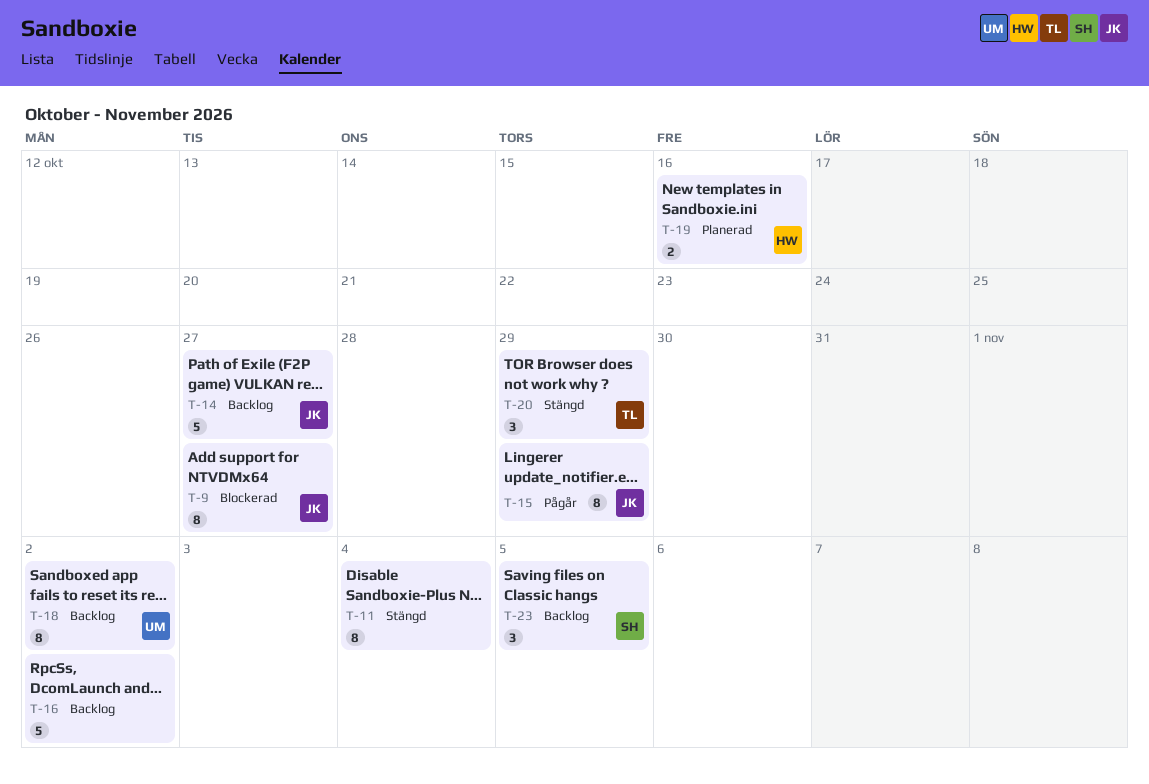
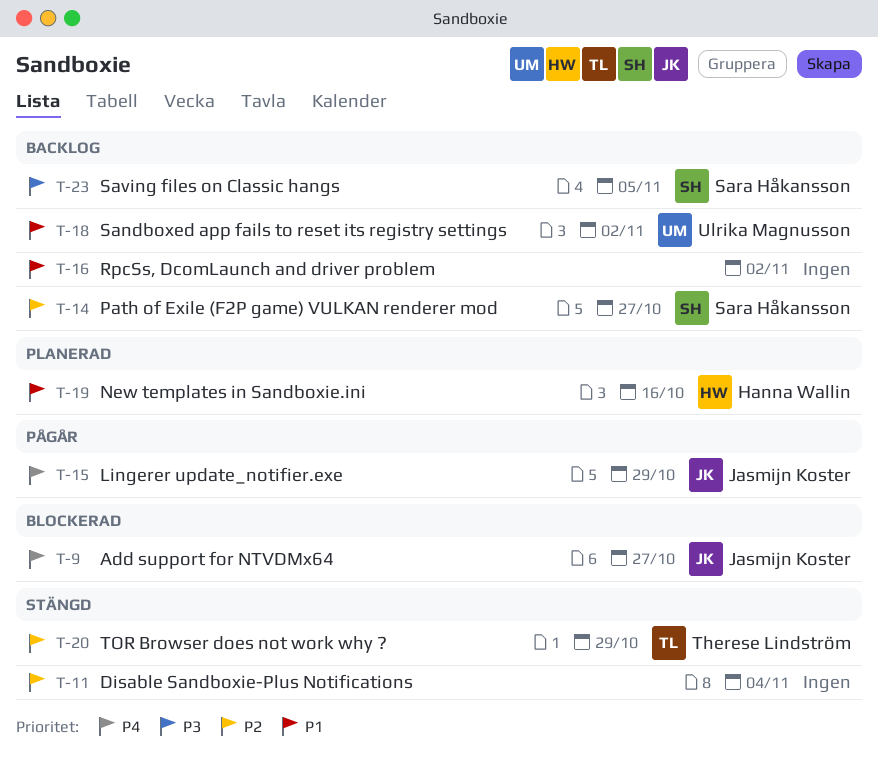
T-14, owner: Jasmijn Koster -> Sara Håkansson

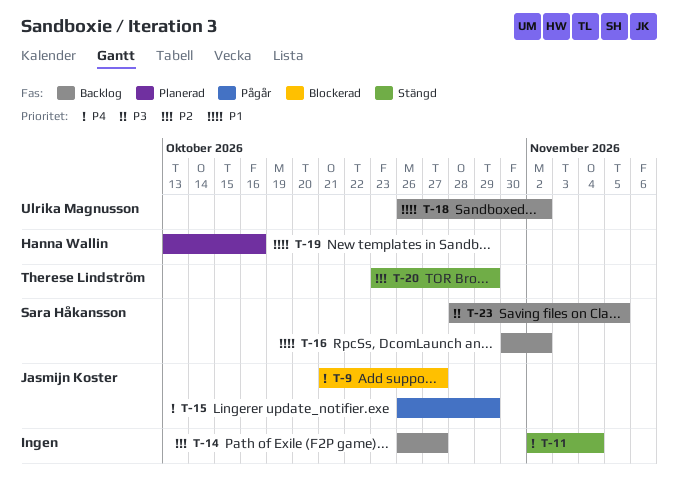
T-11, priority: P2 -> P4
T-14, owner: Sara Håkansson -> none
T-16, owner: none -> Sara Håkansson

